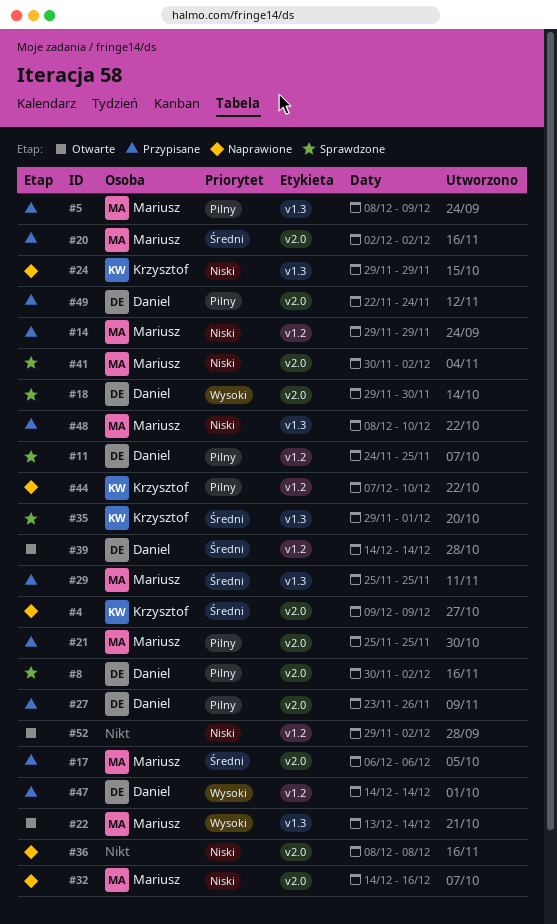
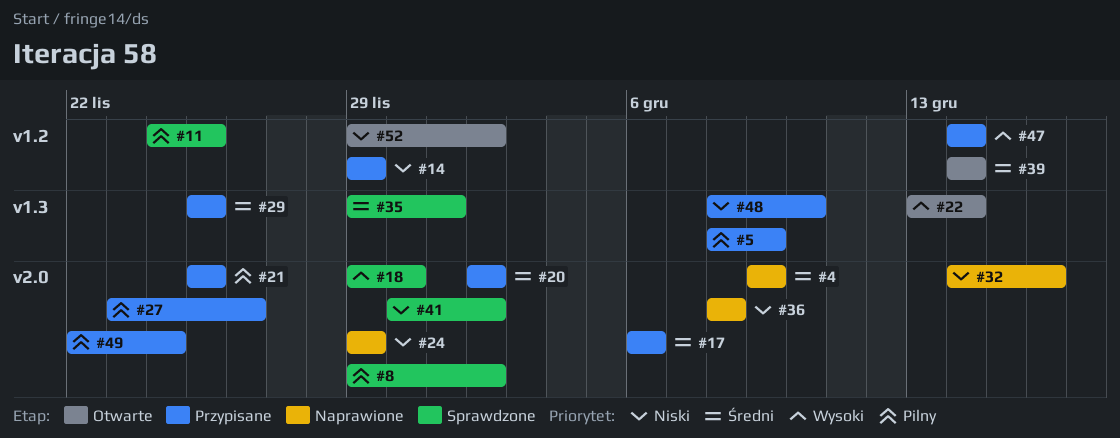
#8, start: Nov 30 -> Nov 29
#24, label: v1.3 -> v2.0
#44: present -> none

